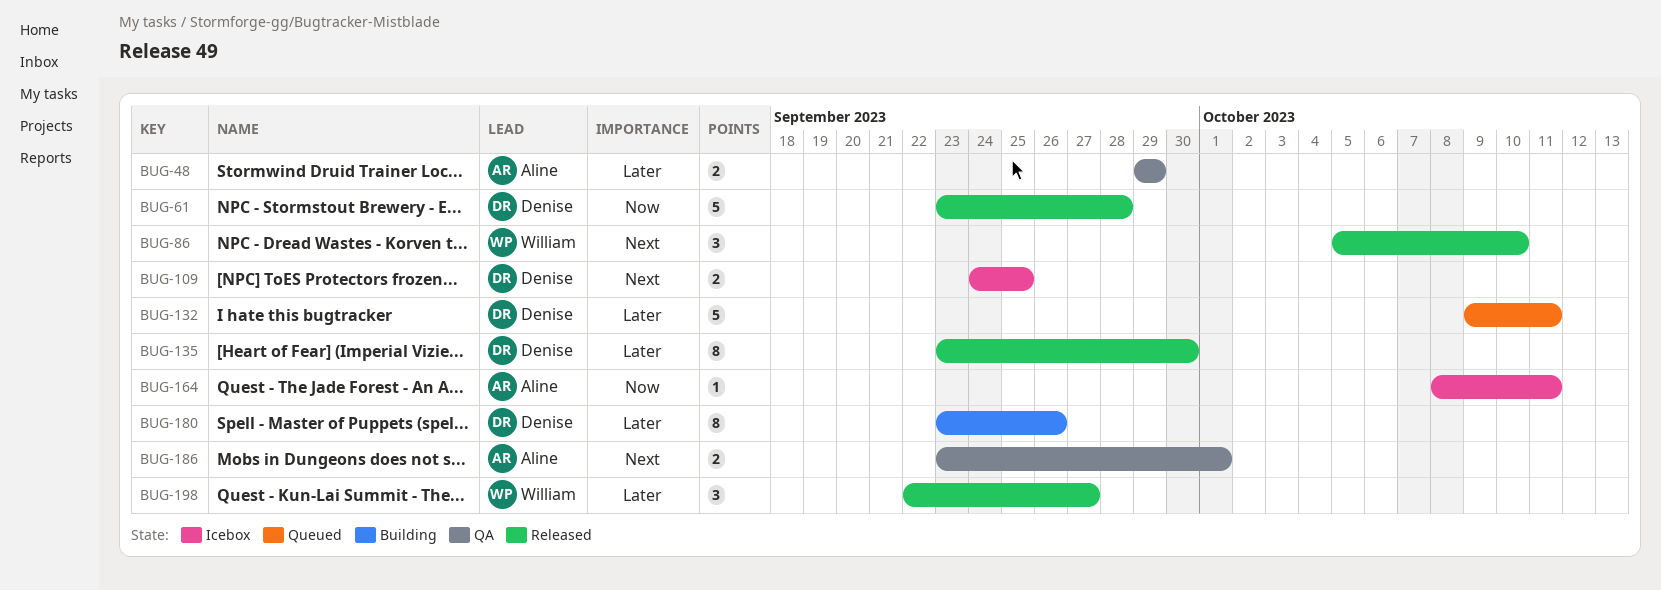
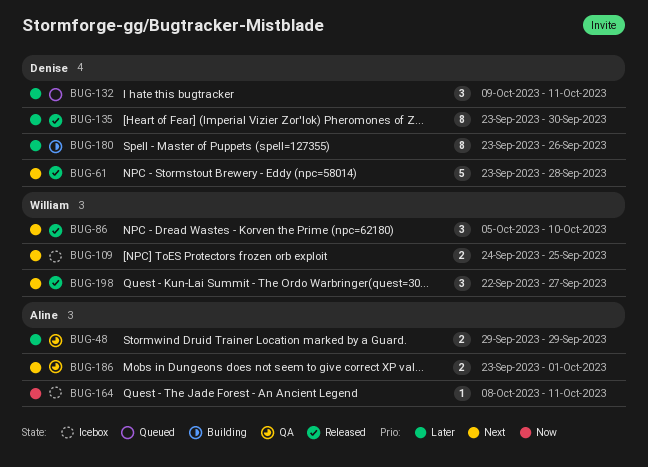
BUG-61, priority: Now -> Next
BUG-109, owner: Denise -> William
BUG-132, estimate: 5 -> 3
BUG-198, priority: Later -> Next

